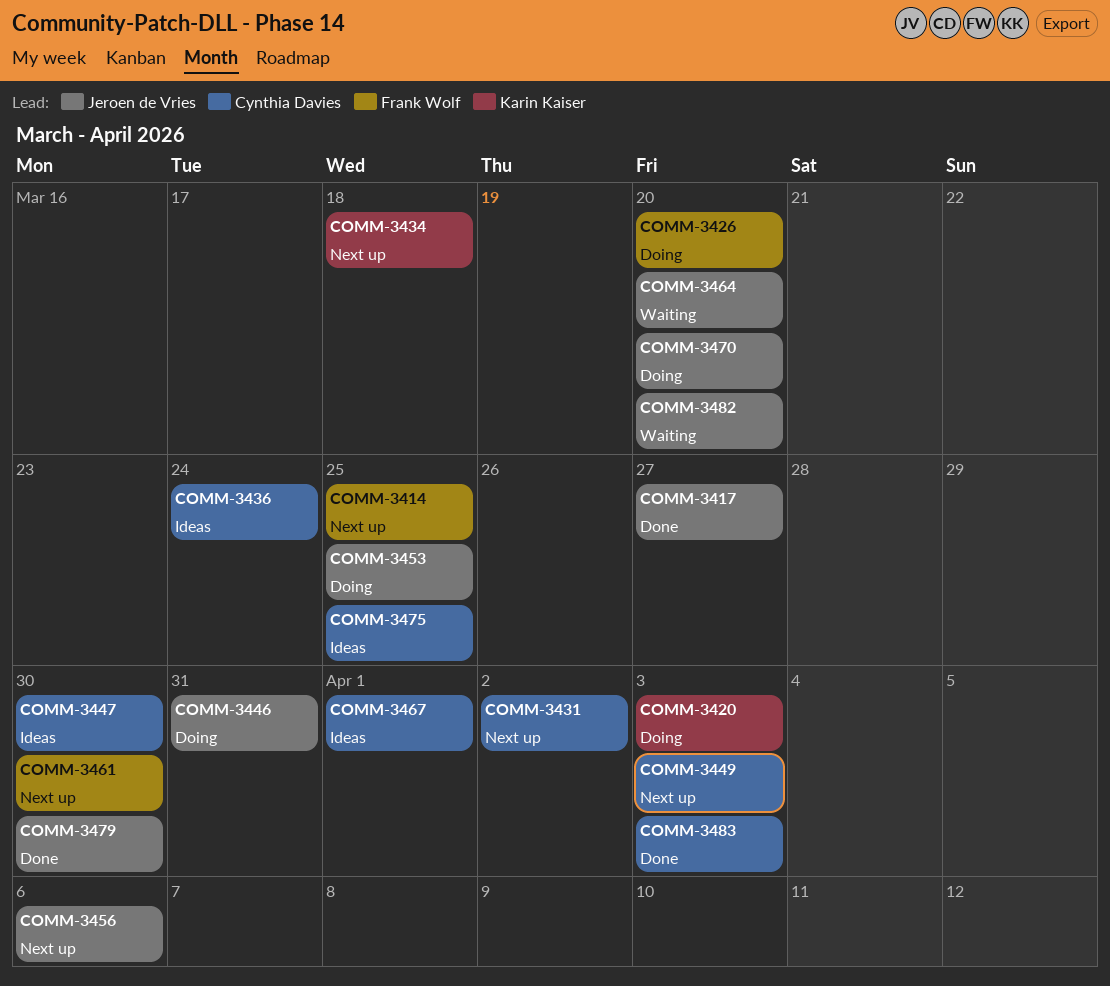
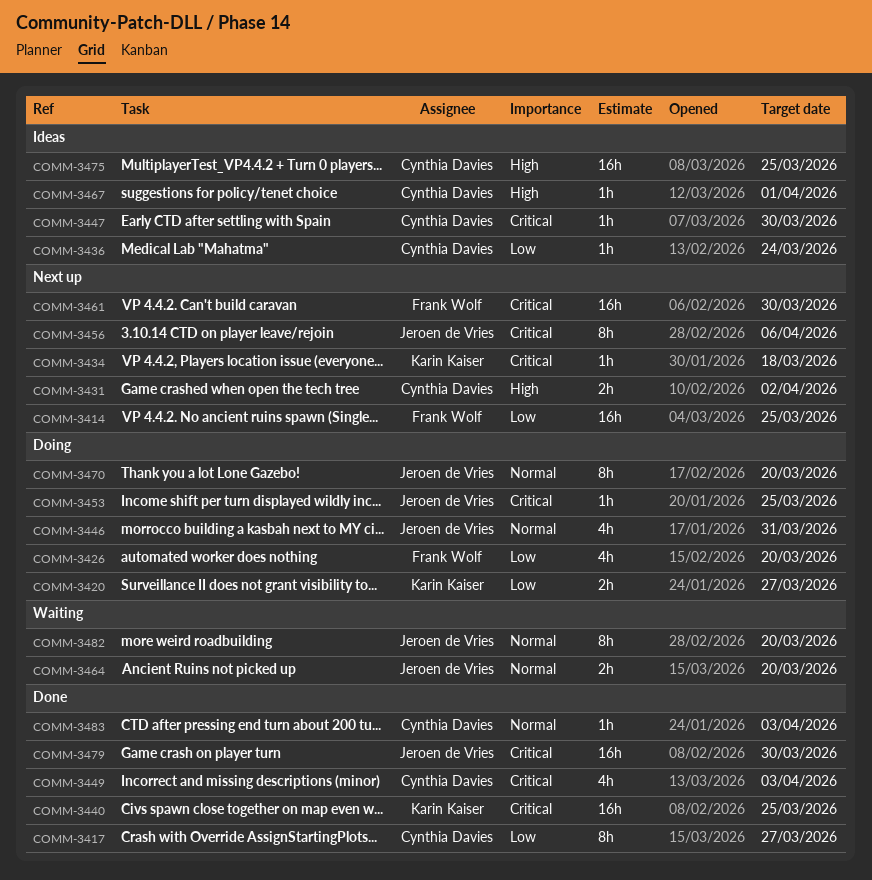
COMM-3417, owner: Jeroen de Vries -> Cynthia Davies
COMM-3420, due: Apr 3 -> Mar 27
COMM-3440: none -> present
COMM-3449, status: Next up -> Done

